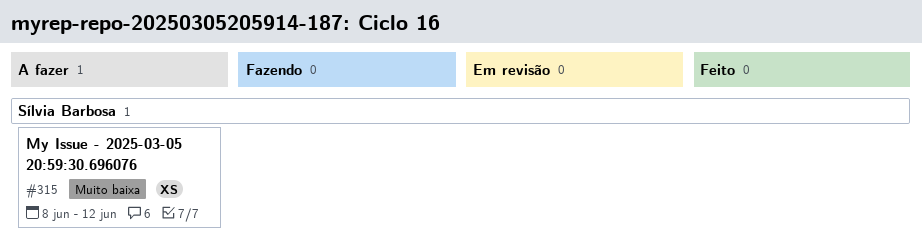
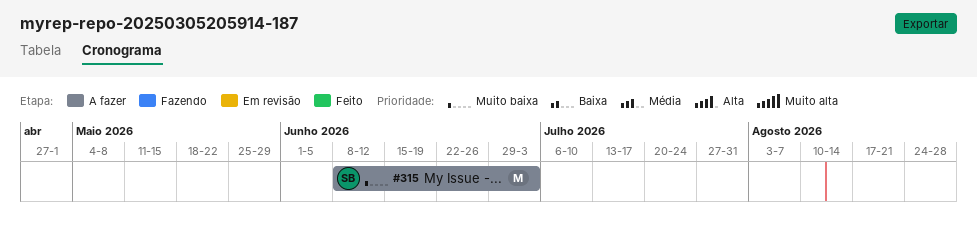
#315, estimate: XS -> M
#315, due: Jun 12 -> Jul 3

